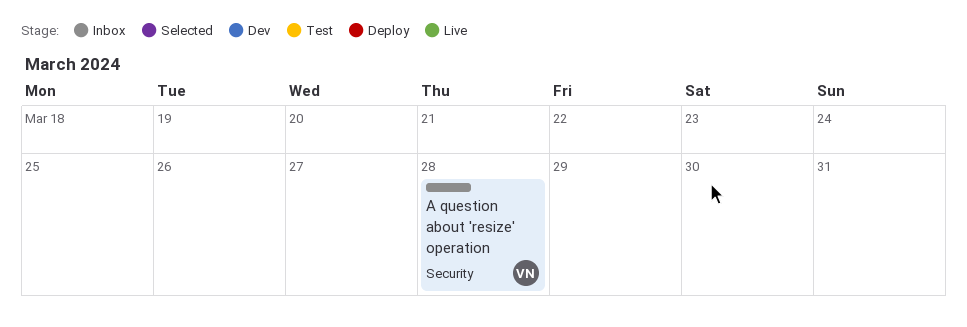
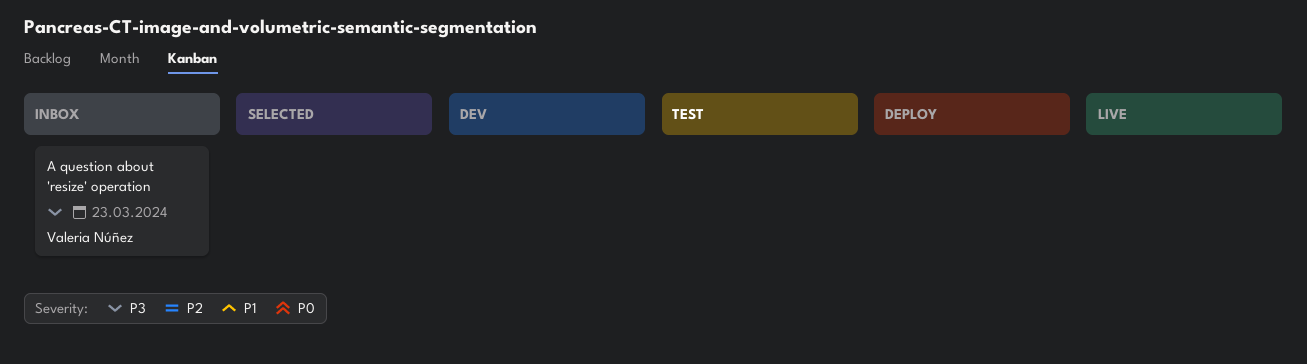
A question about 'resize' operation, due: Mar 28 -> Mar 23

